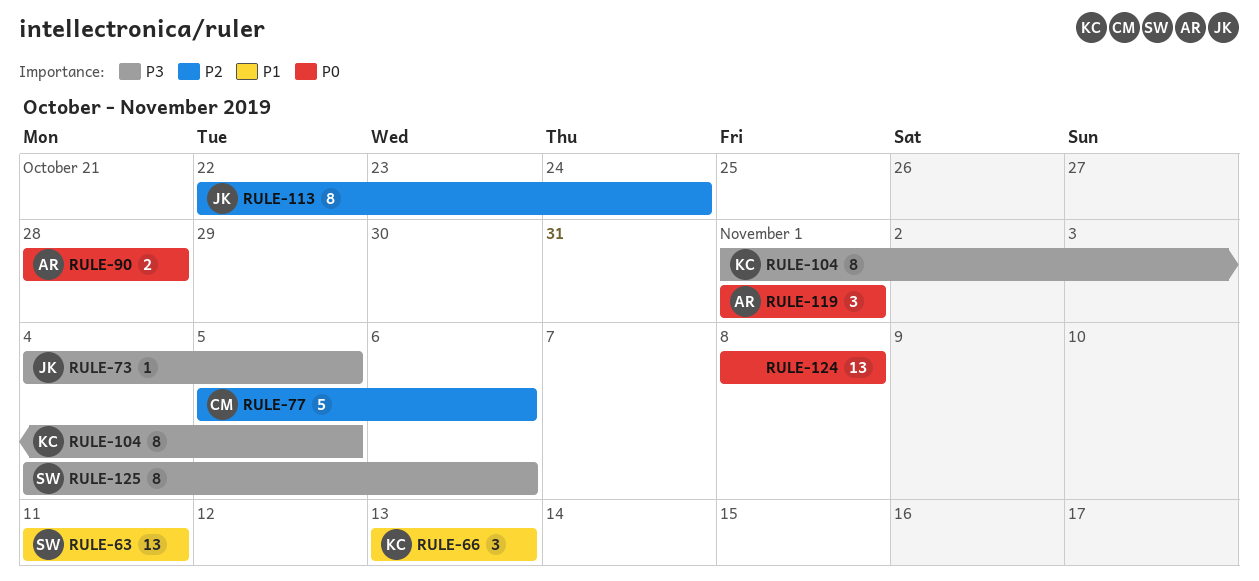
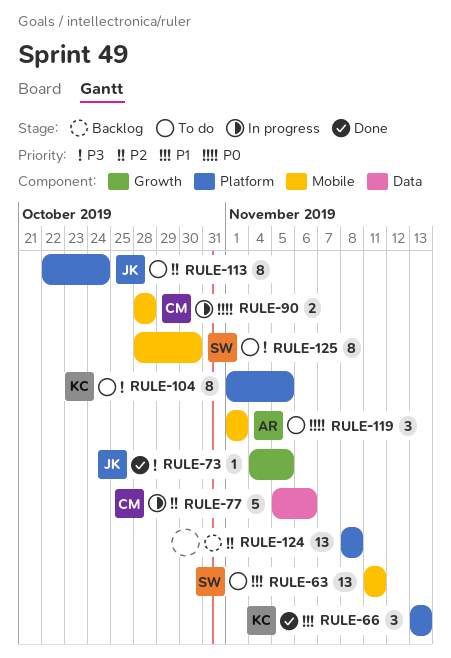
RULE-90, owner: AR -> CM
RULE-124, priority: P0 -> P2
RULE-125, start: Nov 4 -> Oct 28
RULE-125, due: Nov 6 -> Oct 30

